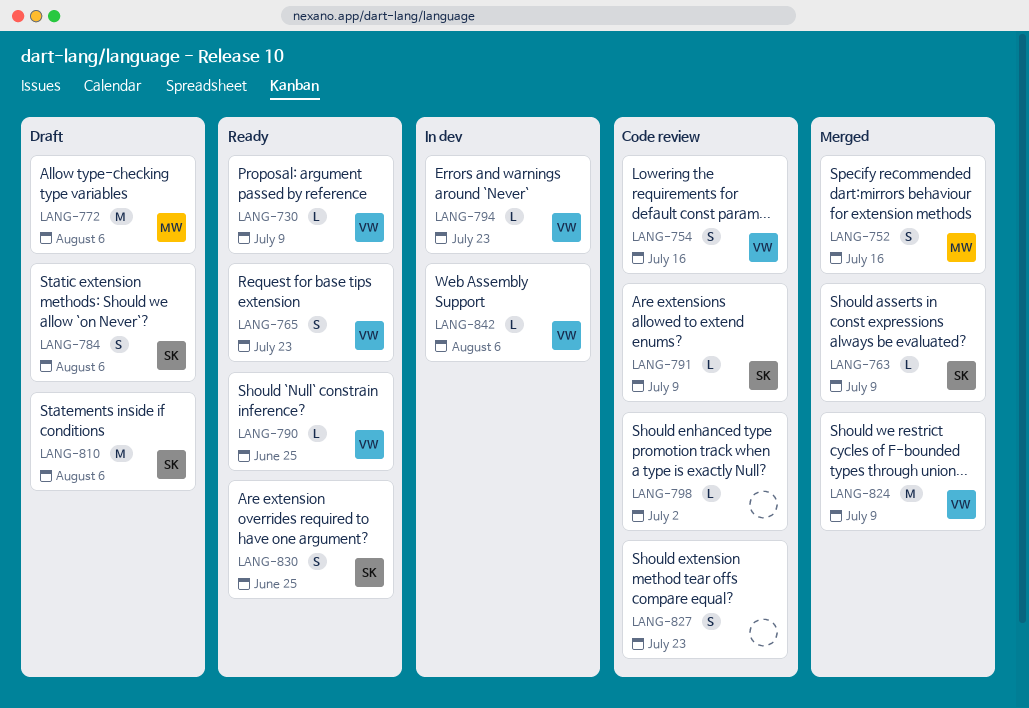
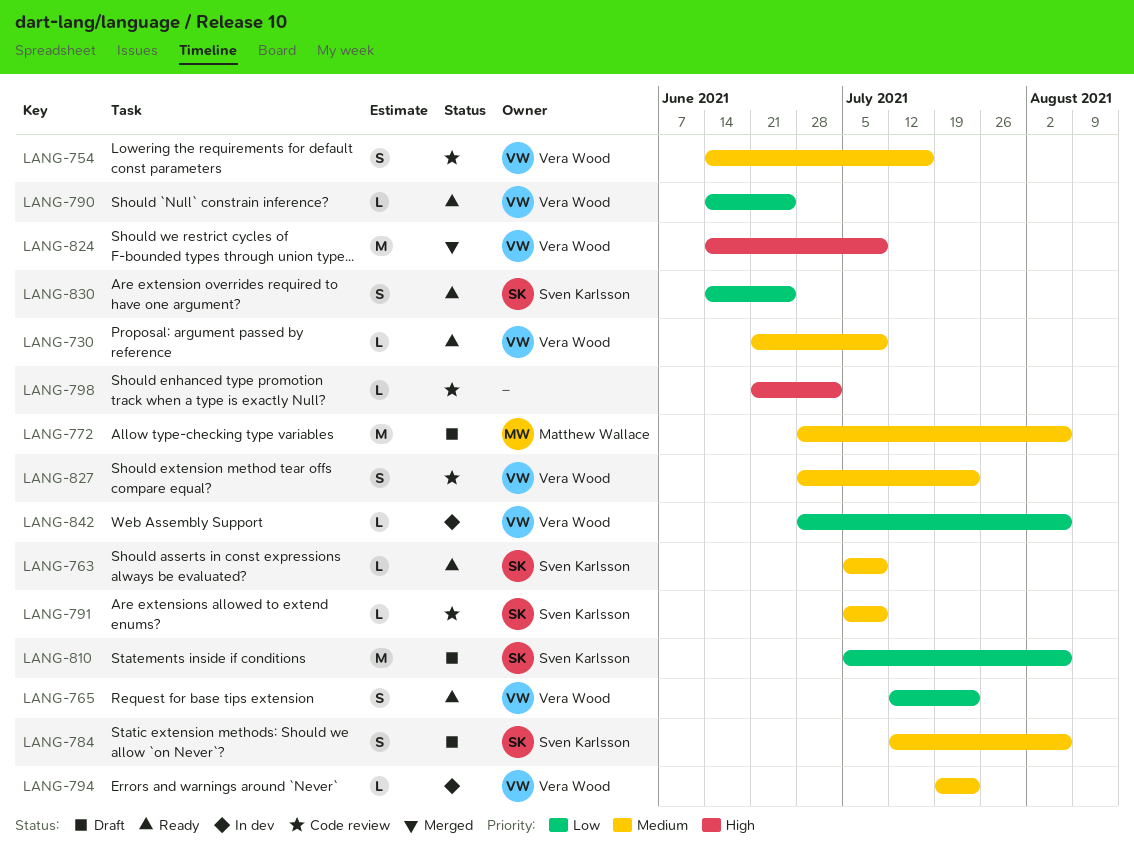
LANG-752: present -> none
LANG-763, status: Merged -> Ready
LANG-827, owner: none -> Vera Wood

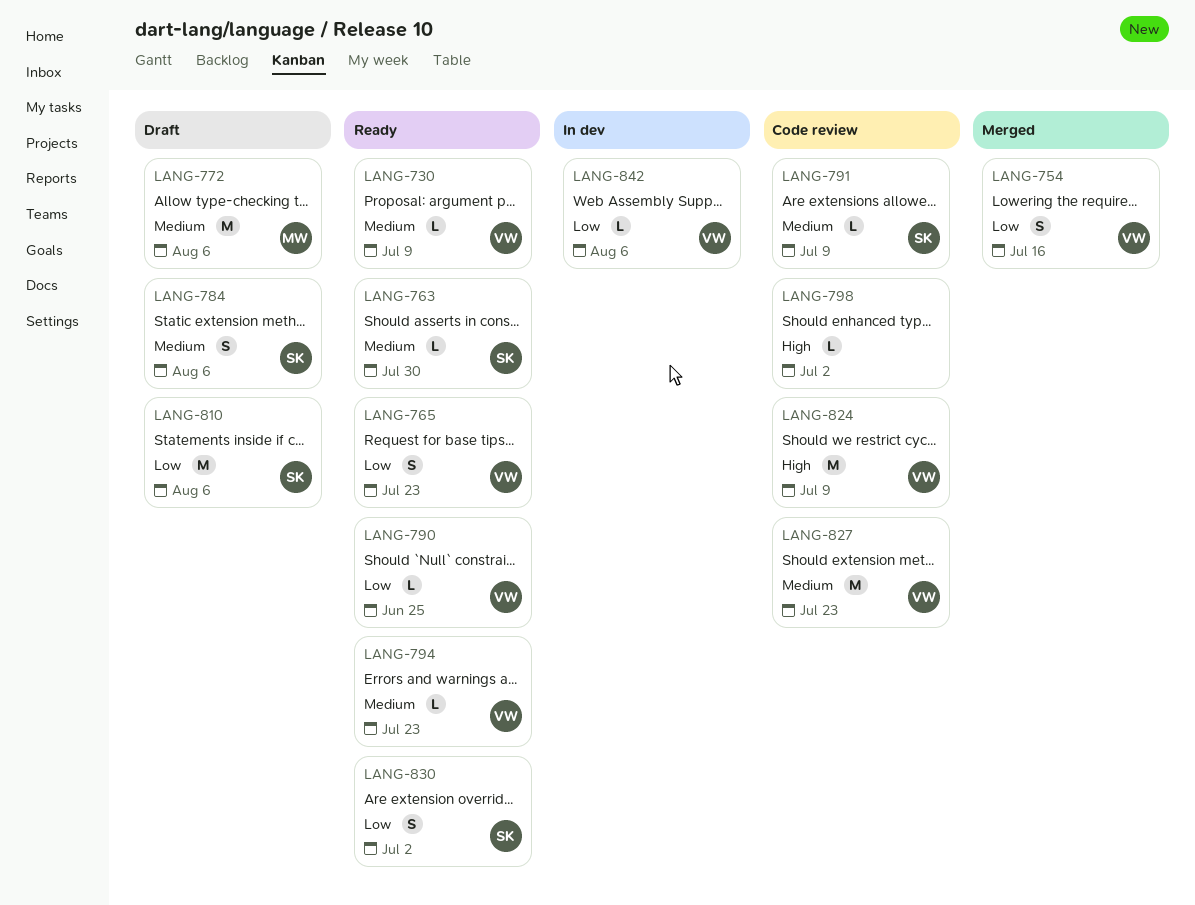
LANG-754, status: Code review -> Merged
LANG-754, priority: Medium -> Low
LANG-763, due: Jul 9 -> Jul 30
LANG-794, status: In dev -> Ready
LANG-824, status: Merged -> Code review
LANG-827, estimate: S -> M
LANG-830, due: Jun 25 -> Jul 2

